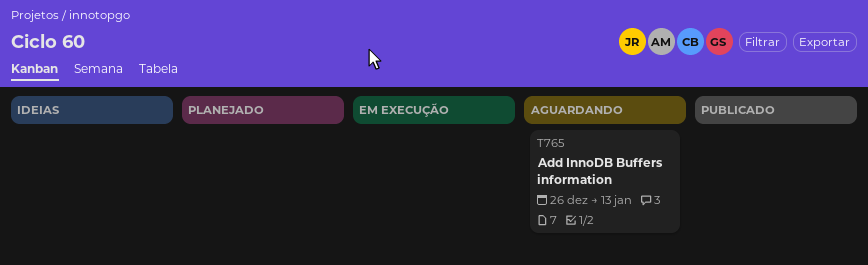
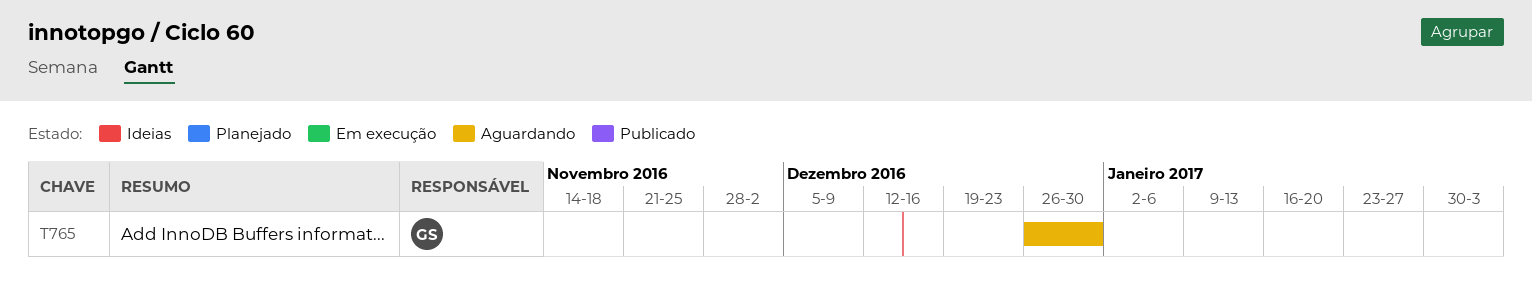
T765, due: Jan 13 -> Dec 30

